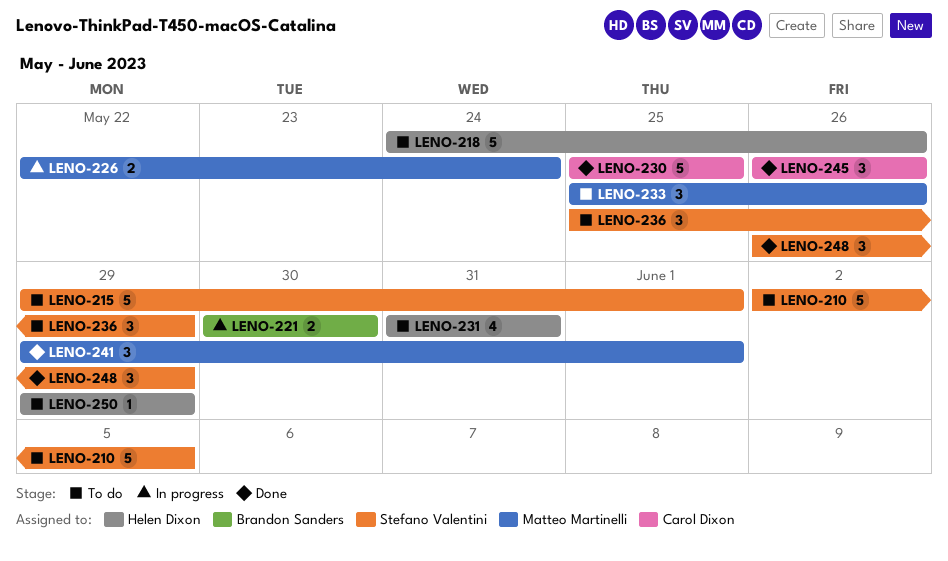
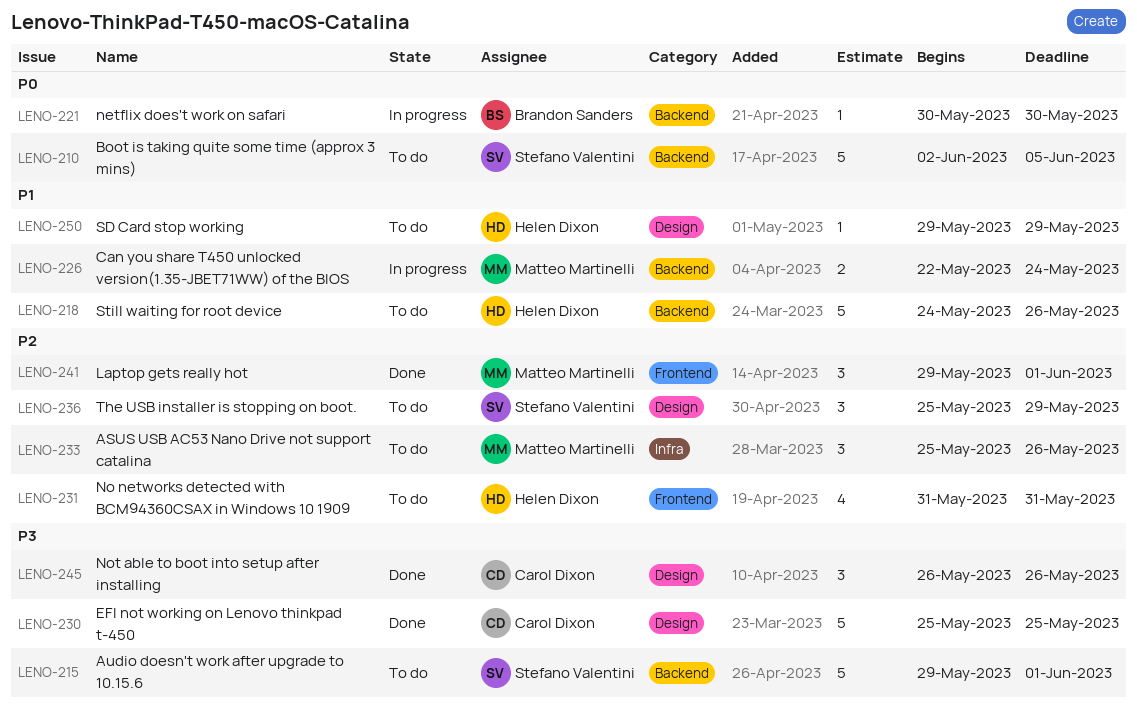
LENO-221, estimate: 2 -> 1
LENO-248: present -> none

